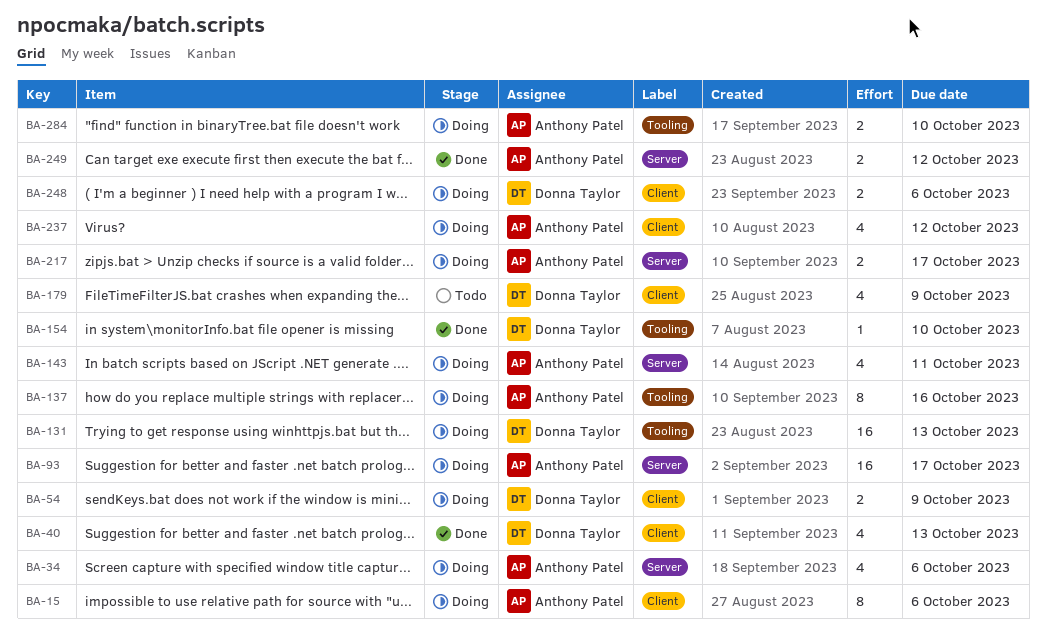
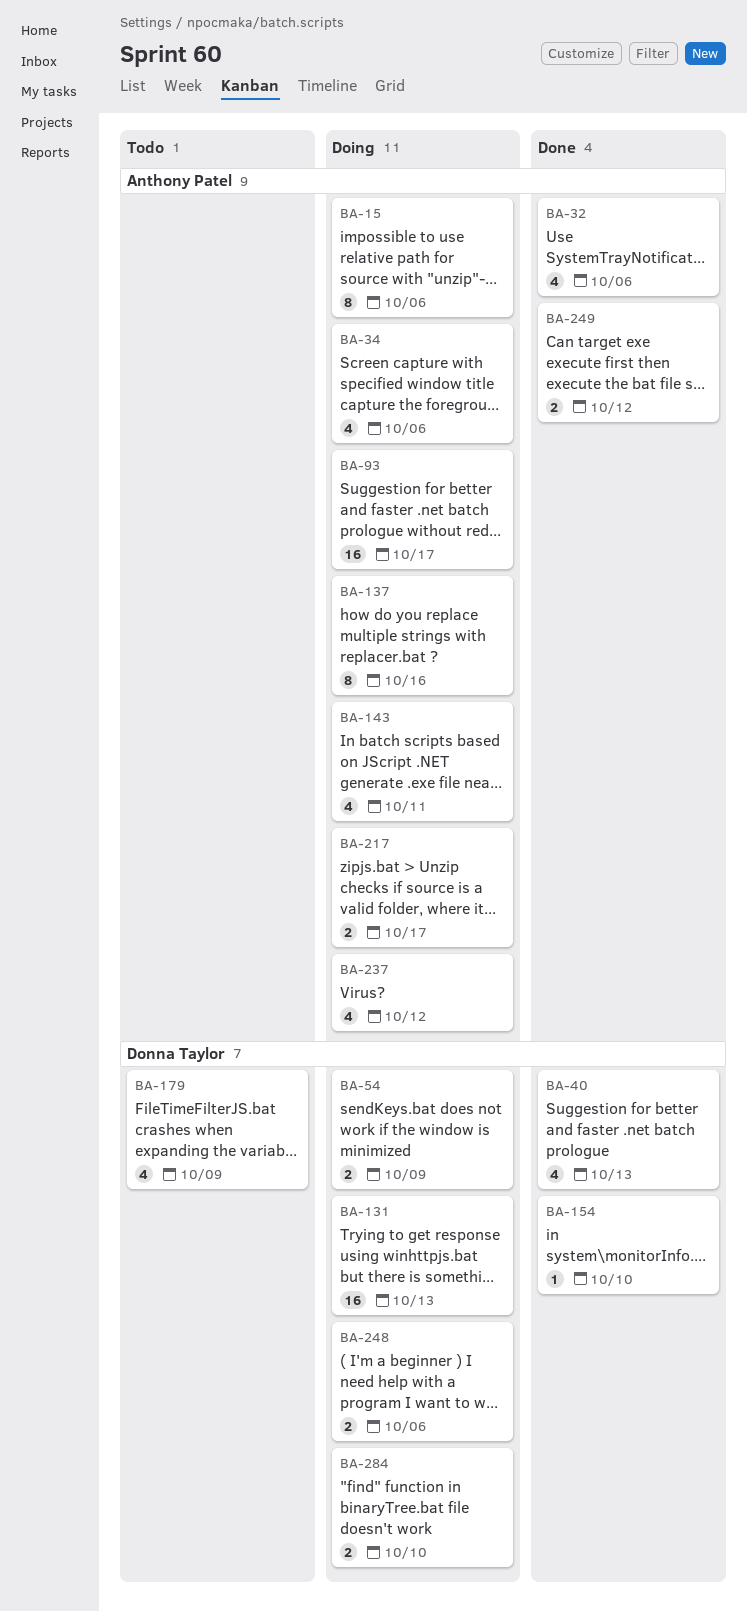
BA-32: none -> present
BA-284, owner: Anthony Patel -> Donna Taylor

